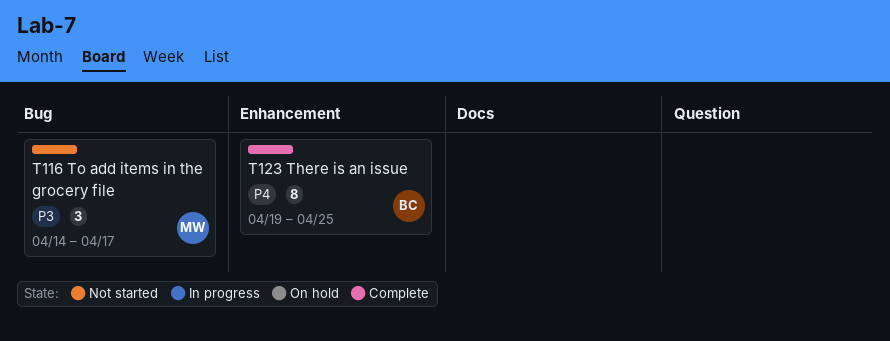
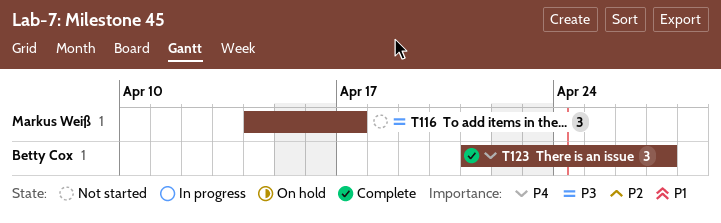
T123, estimate: 8 -> 3
T123, start: Apr 19 -> Apr 21
T123, due: Apr 25 -> Apr 27

